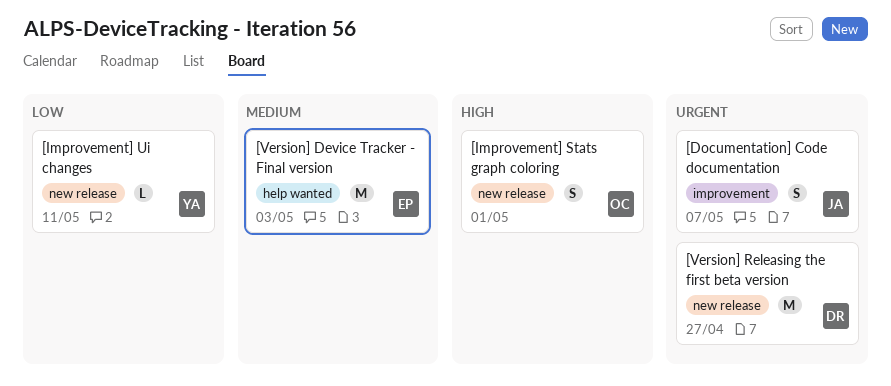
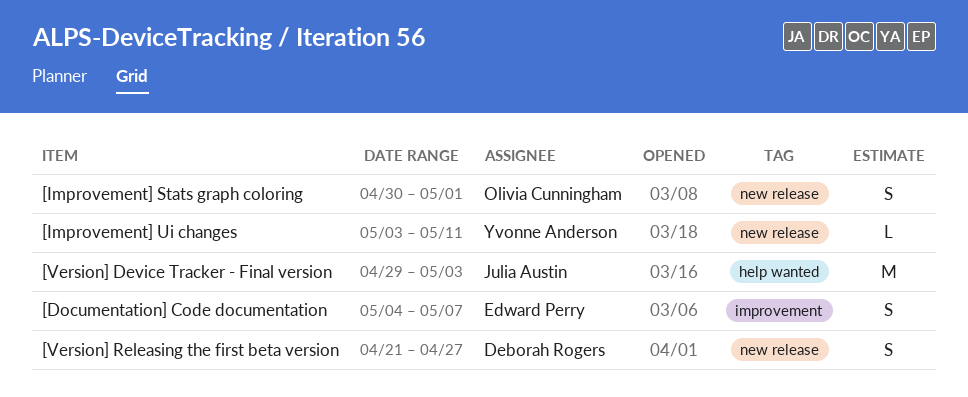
[Documentation] Code documentation, owner: Julia Austin -> Edward Perry
[Version] Device Tracker - Final version, owner: Edward Perry -> Julia Austin
[Version] Releasing the first beta version, estimate: M -> S

